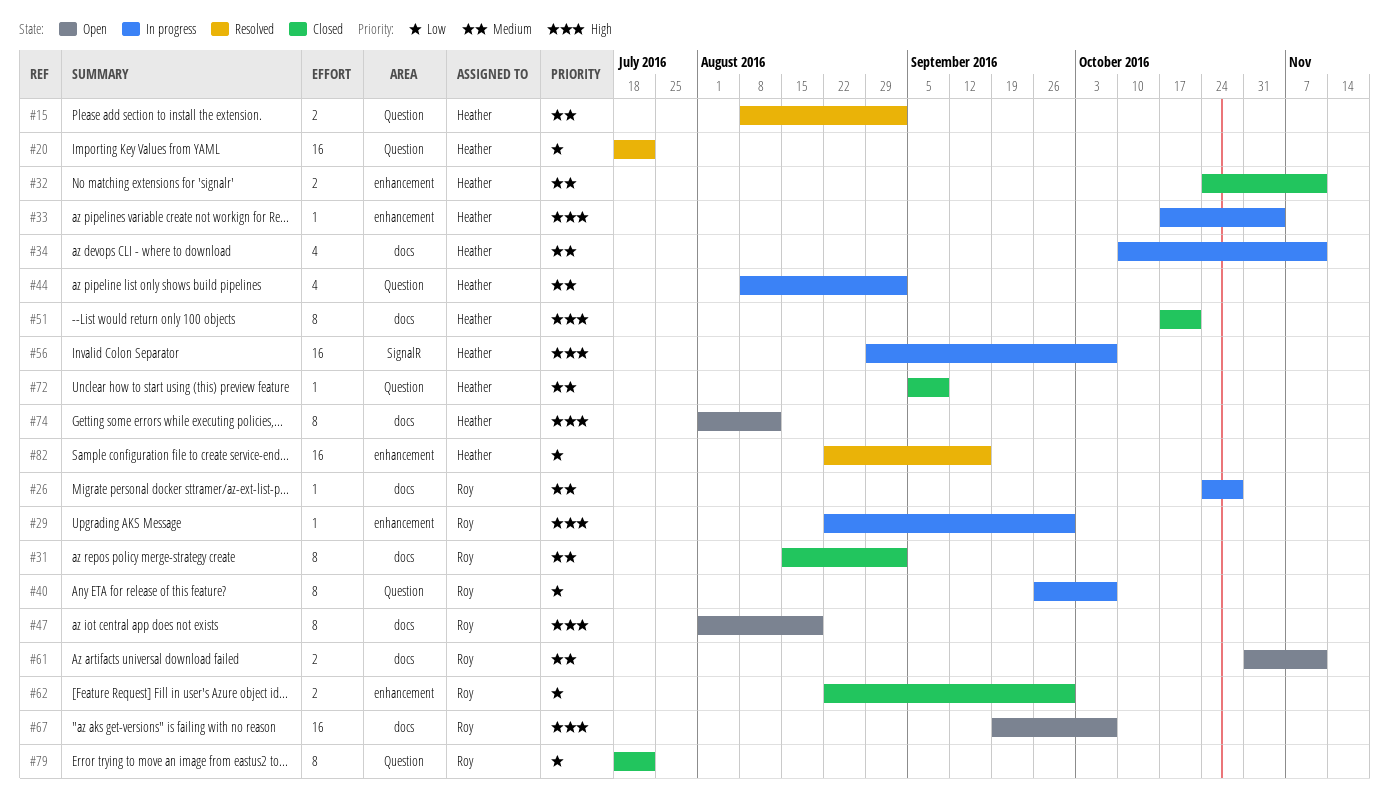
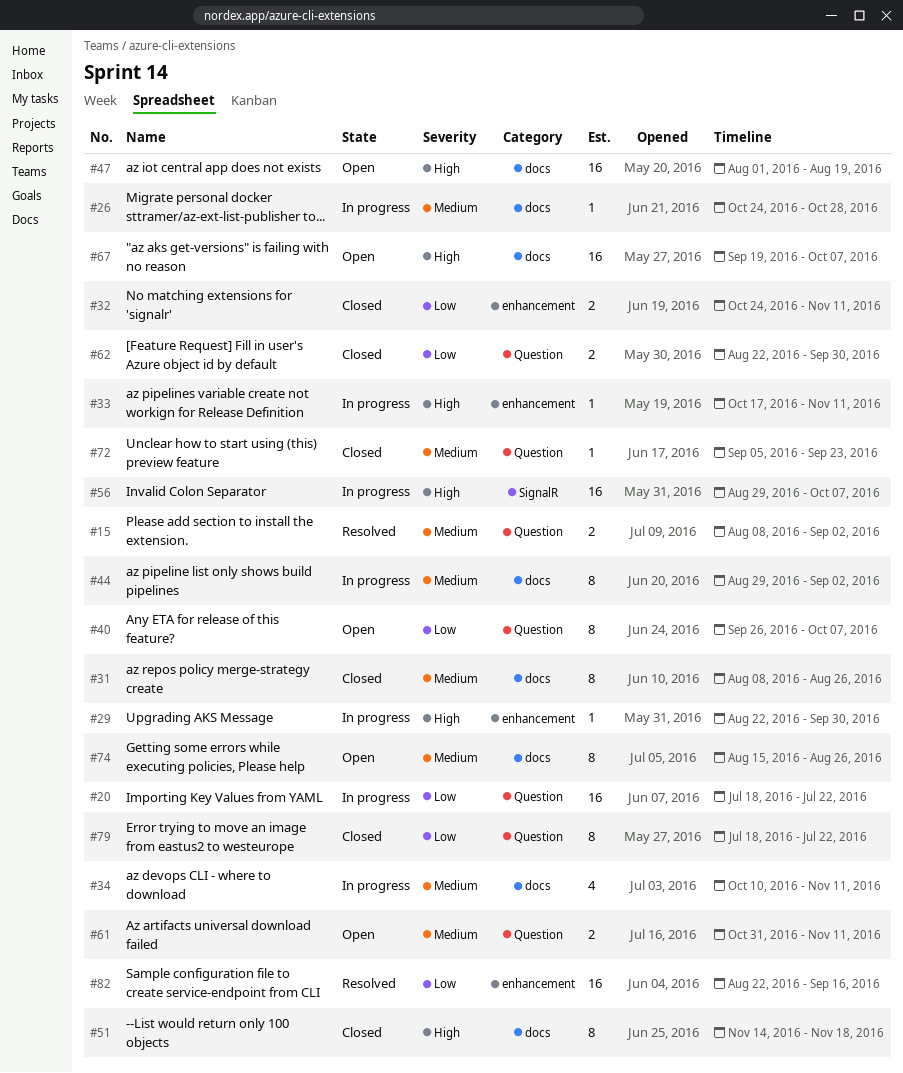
#20, status: Resolved -> In progress
#31, start: Aug 15 -> Aug 8
#31, due: Sep 2 -> Aug 26
#32, priority: Medium -> Low
#33, due: Nov 4 -> Nov 11
#40, status: In progress -> Open
#44, label: Question -> docs
#44, estimate: 4 -> 8
#44, start: Aug 8 -> Aug 29
#47, estimate: 8 -> 16
#51, start: Oct 17 -> Nov 14
#51, due: Oct 21 -> Nov 18
#61, label: docs -> Question
#62, label: enhancement -> Question
#72, due: Sep 9 -> Sep 23
#74, priority: High -> Medium
#74, start: Aug 1 -> Aug 15
#74, due: Aug 12 -> Aug 26

